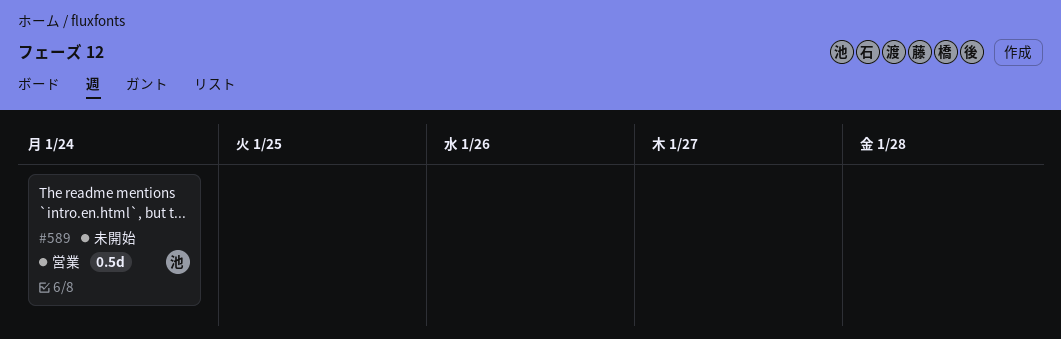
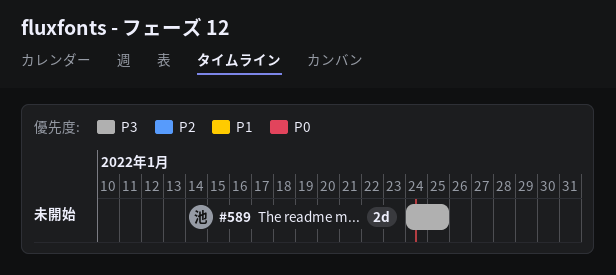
#589, estimate: 0.5d -> 2d
#589, due: Jan 24 -> Jan 25

